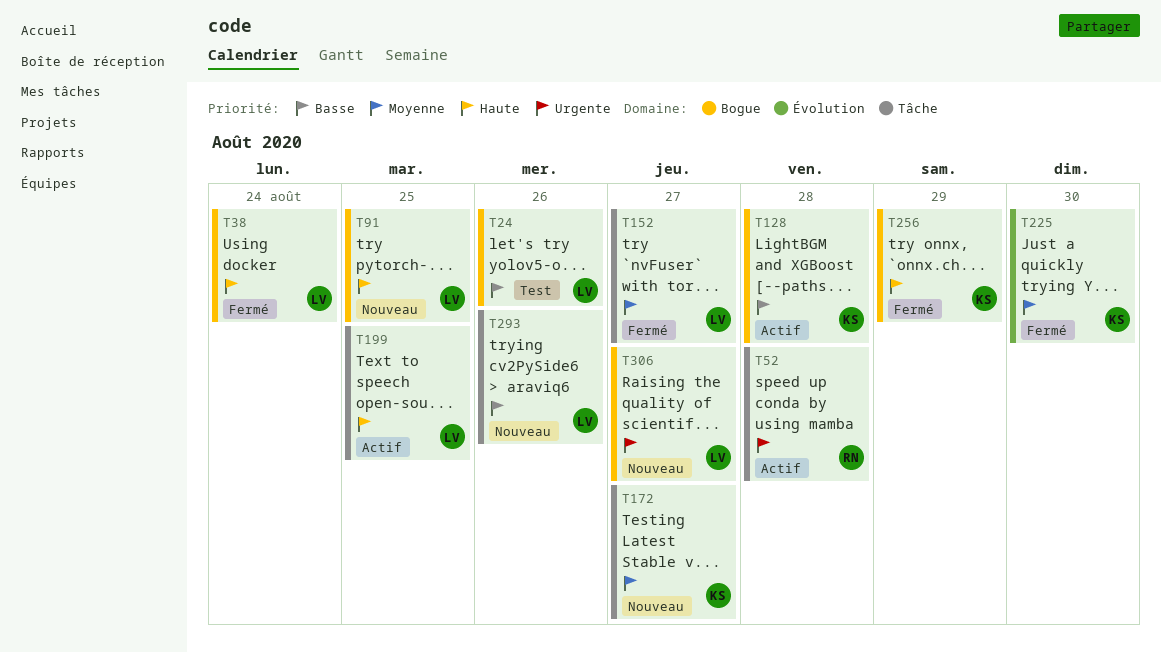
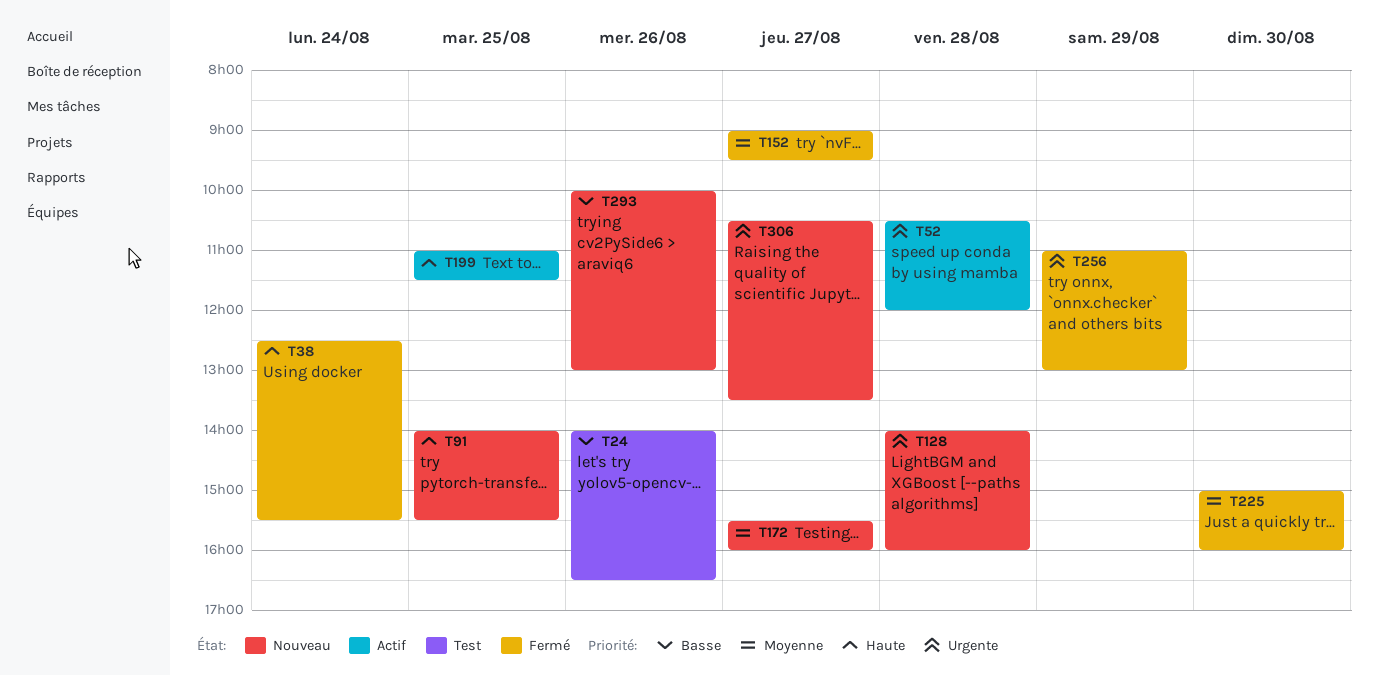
T128, status: Actif -> Nouveau
T128, priority: Basse -> Urgente
T256, priority: Haute -> Urgente

